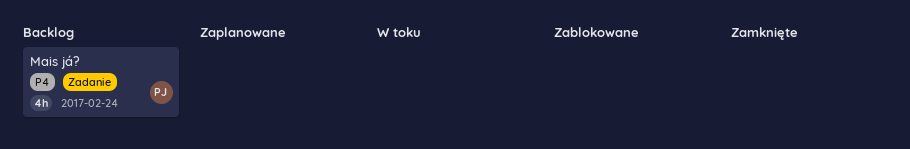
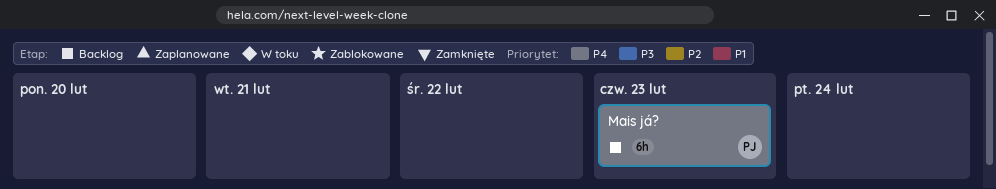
Mais já?, estimate: 4h -> 6h
Mais já?, due: Feb 24 -> Feb 23

